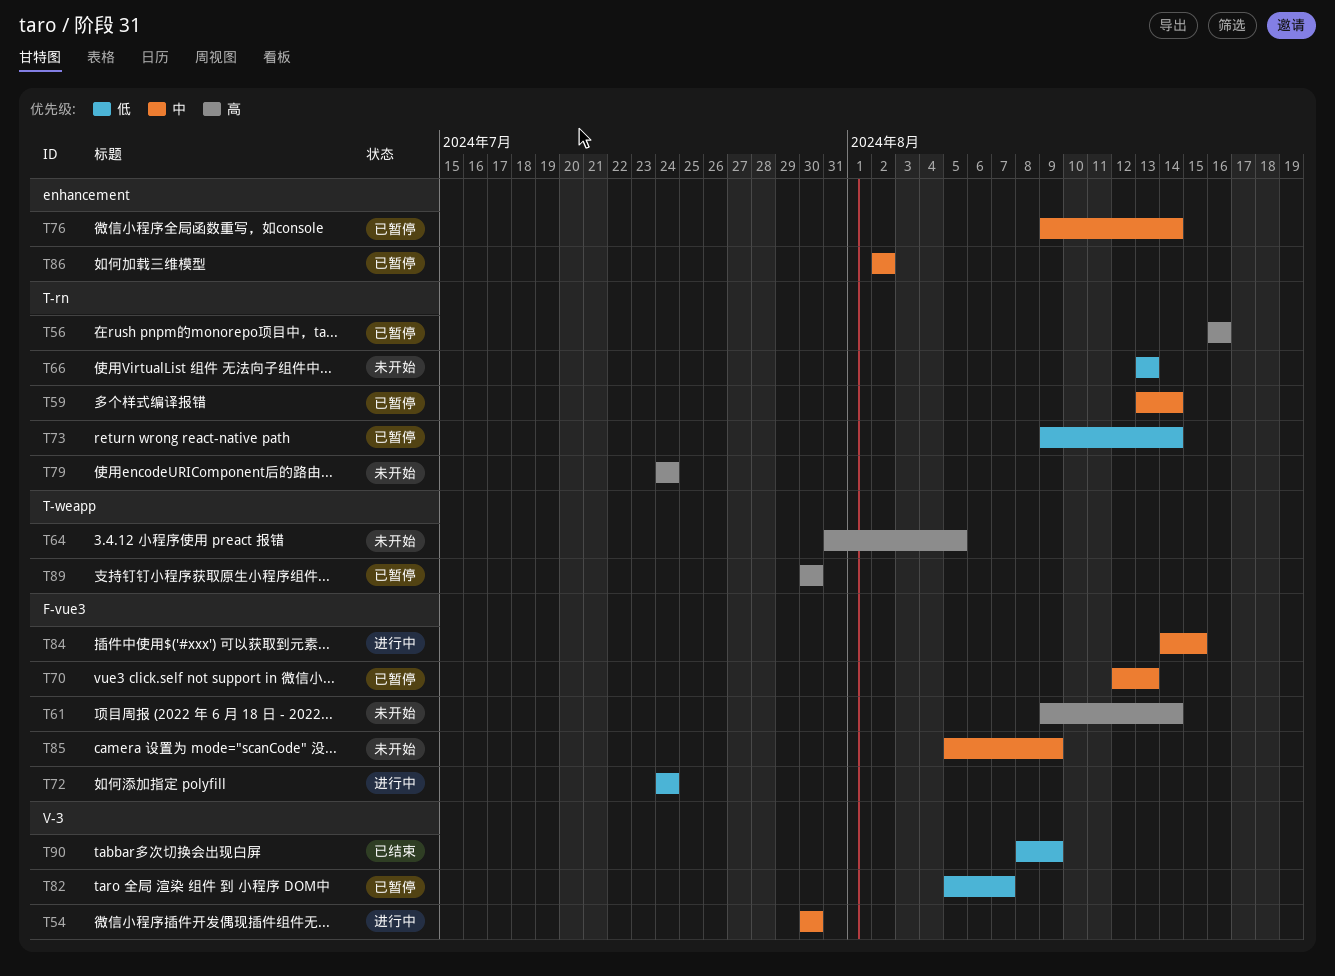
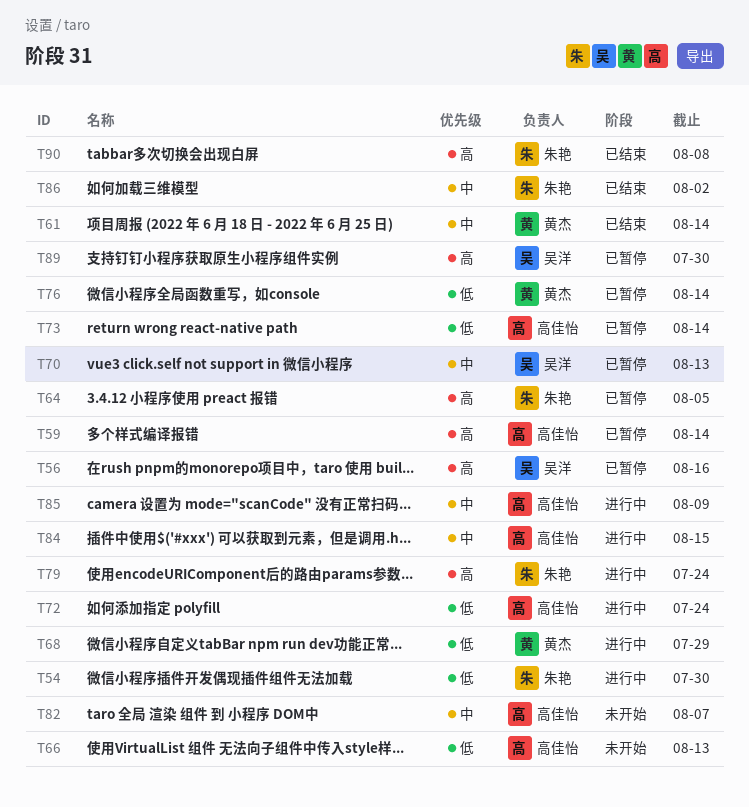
T54, priority: 中 -> 低
T59, priority: 中 -> 高
T61, status: 未开始 -> 已结束
T61, priority: 高 -> 中
T64, status: 未开始 -> 已暂停
T68: none -> present
T76, priority: 中 -> 低
T79, status: 未开始 -> 进行中
T82, status: 已暂停 -> 未开始
T82, priority: 低 -> 中
T85, status: 未开始 -> 进行中
T86, status: 已暂停 -> 已结束
T90, priority: 低 -> 高
T90, due: Aug 9 -> Aug 8

